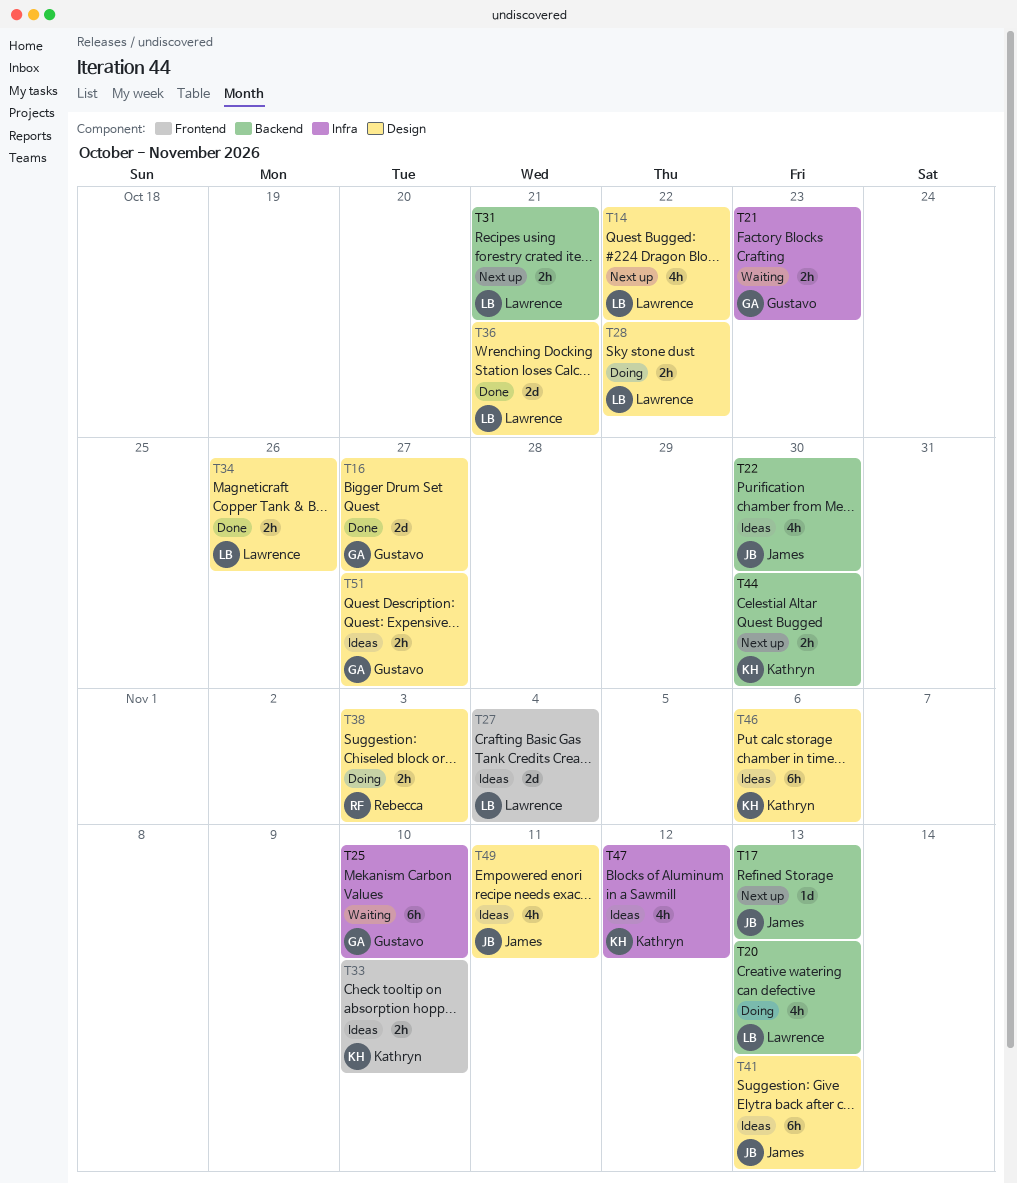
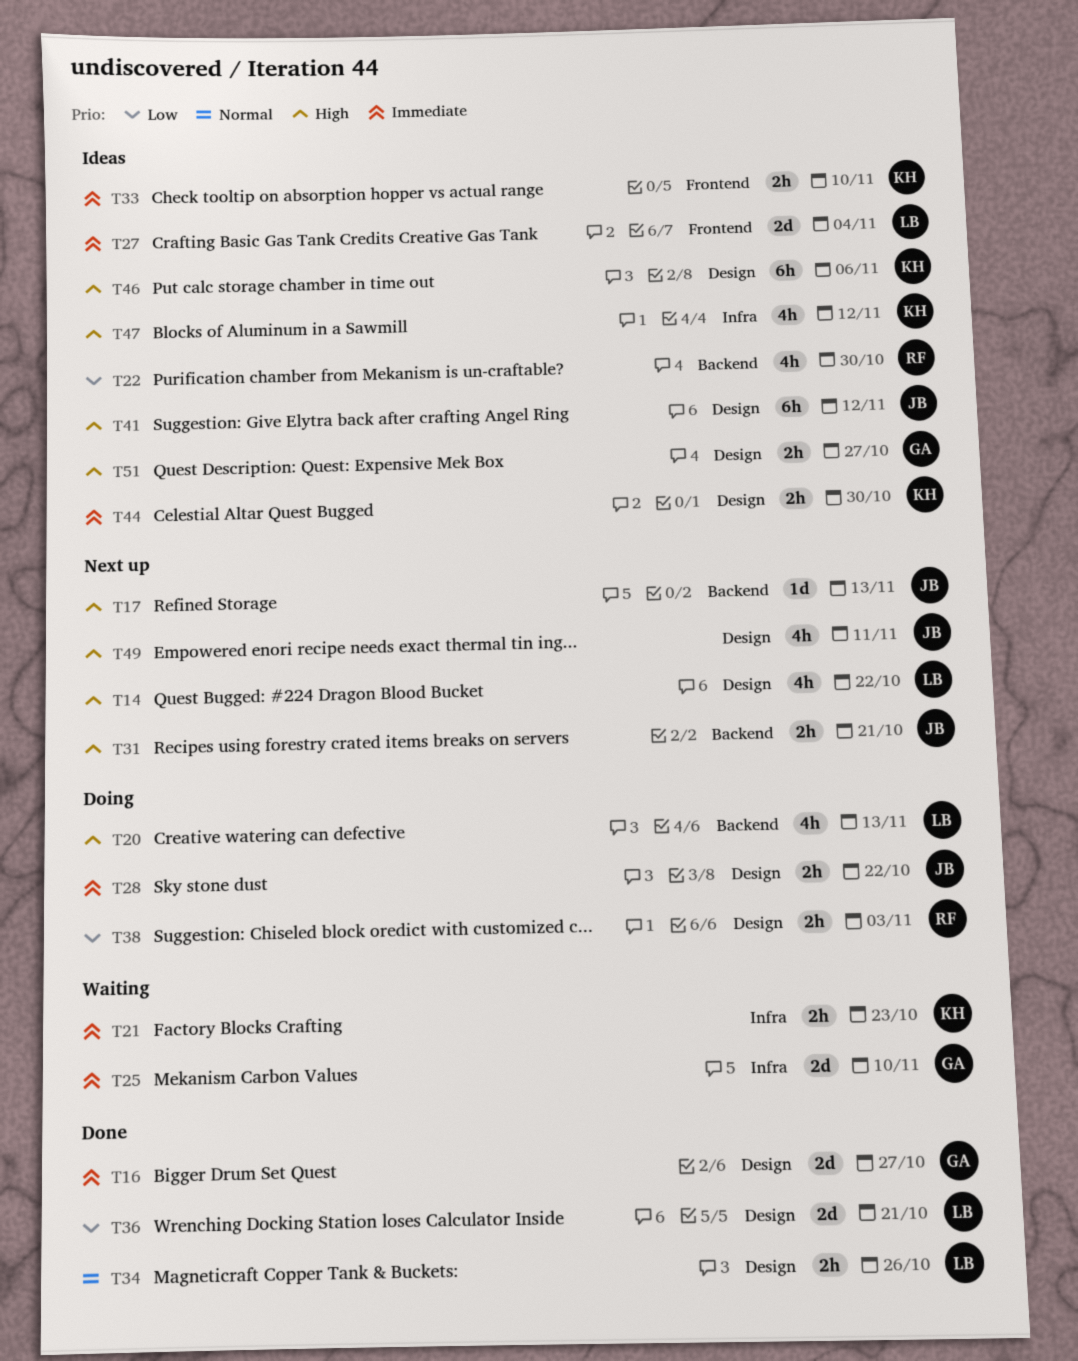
T21, owner: Gustavo -> Kathryn
T22, owner: James -> Rebecca
T25, estimate: 6h -> 2d
T28, owner: Lawrence -> James
T31, owner: Lawrence -> James
T41, due: Nov 13 -> Nov 12
T44, status: Next up -> Ideas
T44, label: Backend -> Design
T49, status: Ideas -> Next up

